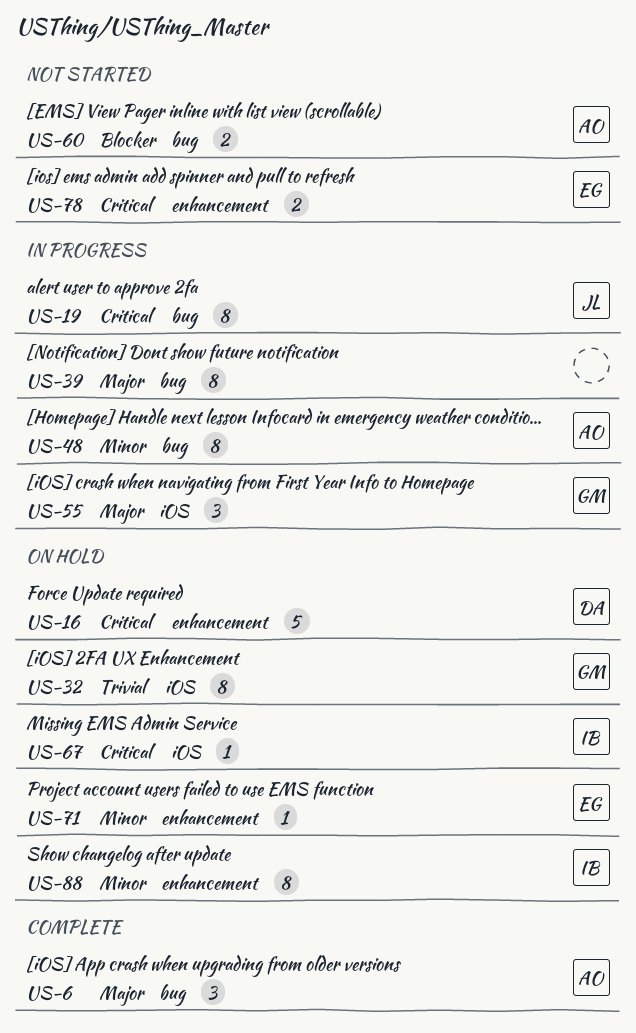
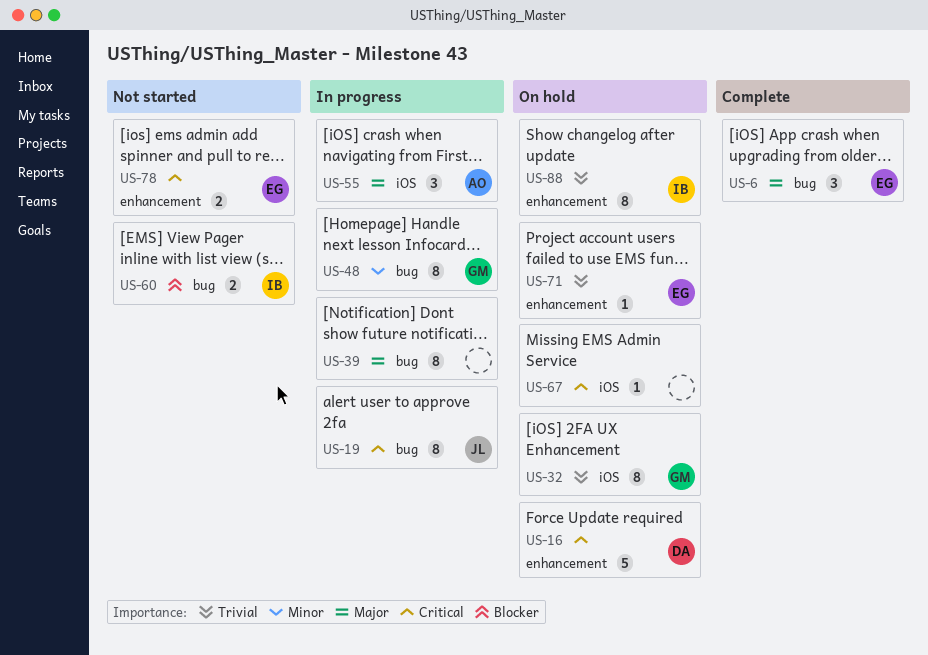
US-6, owner: AO -> EG
US-48, owner: AO -> GM
US-55, owner: GM -> AO
US-60, owner: AO -> IB
US-67, owner: IB -> none
US-71, priority: Minor -> Trivial
US-88, priority: Minor -> Trivial

